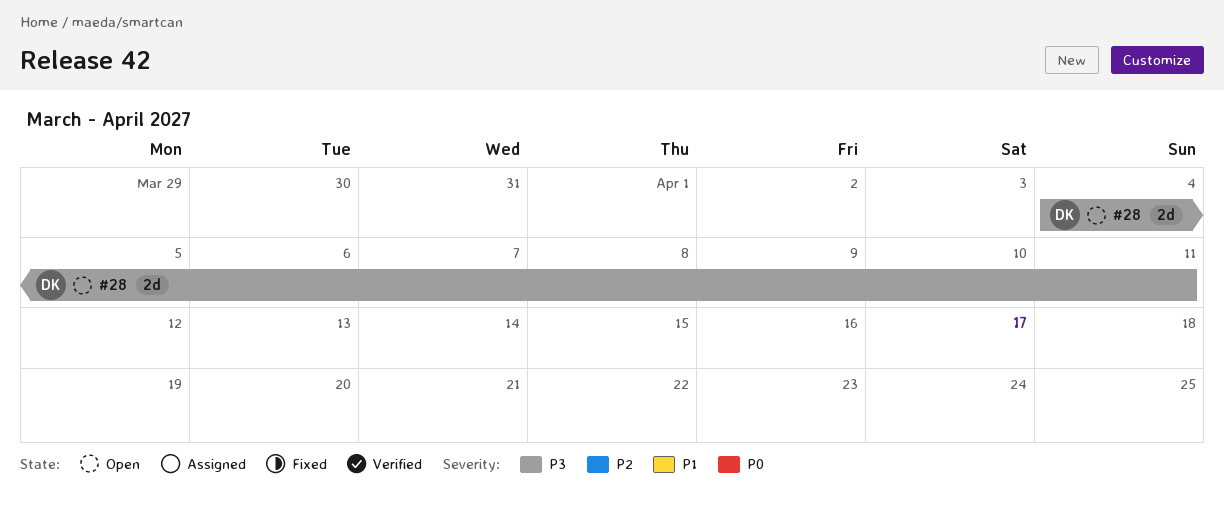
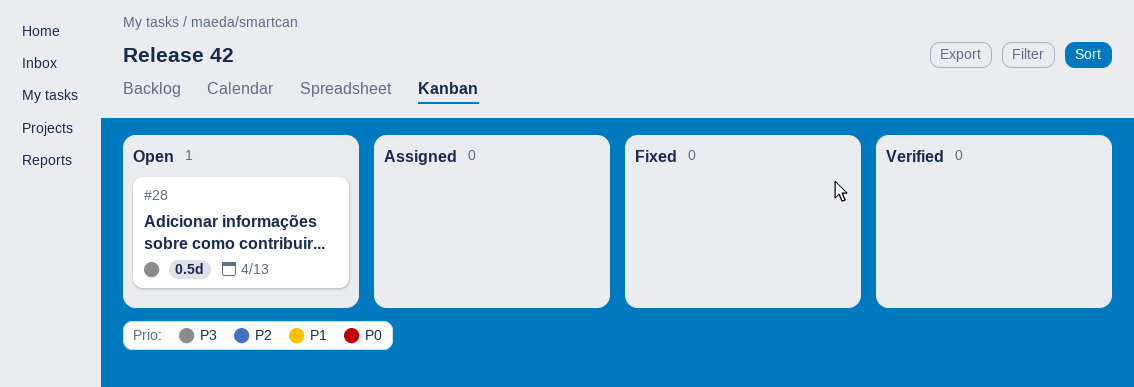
#28, estimate: 2d -> 0.5d
#28, due: Apr 11 -> Apr 13

